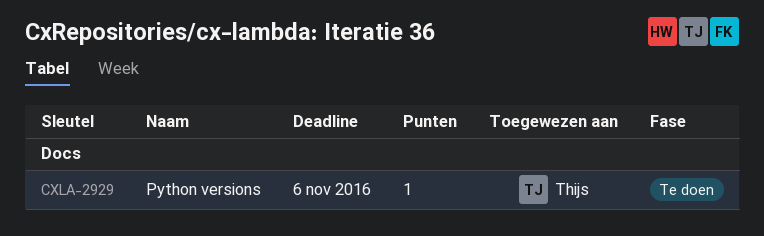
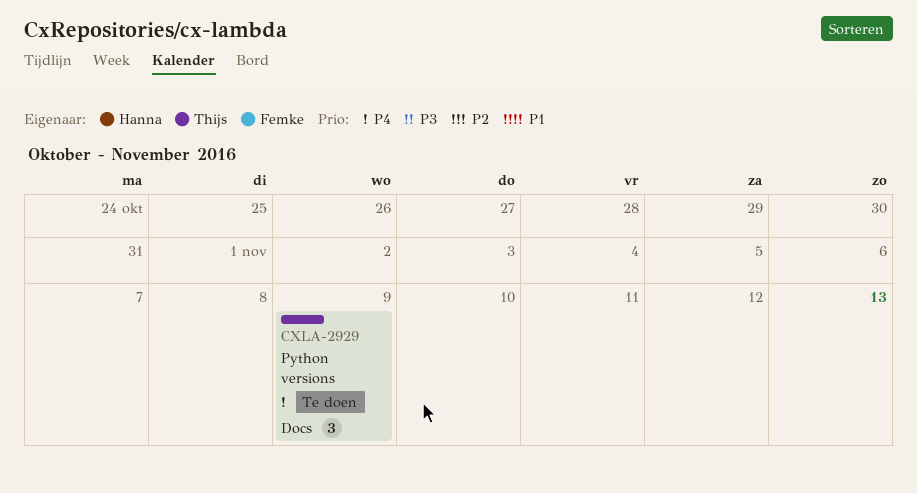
CXLA-2929, estimate: 1 -> 3
CXLA-2929, due: Nov 6 -> Nov 9

